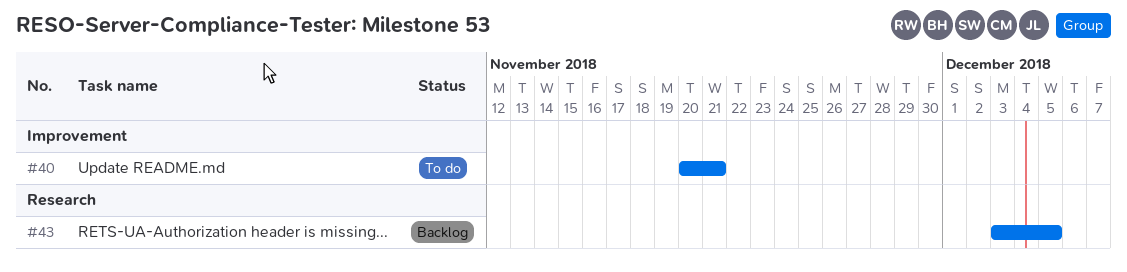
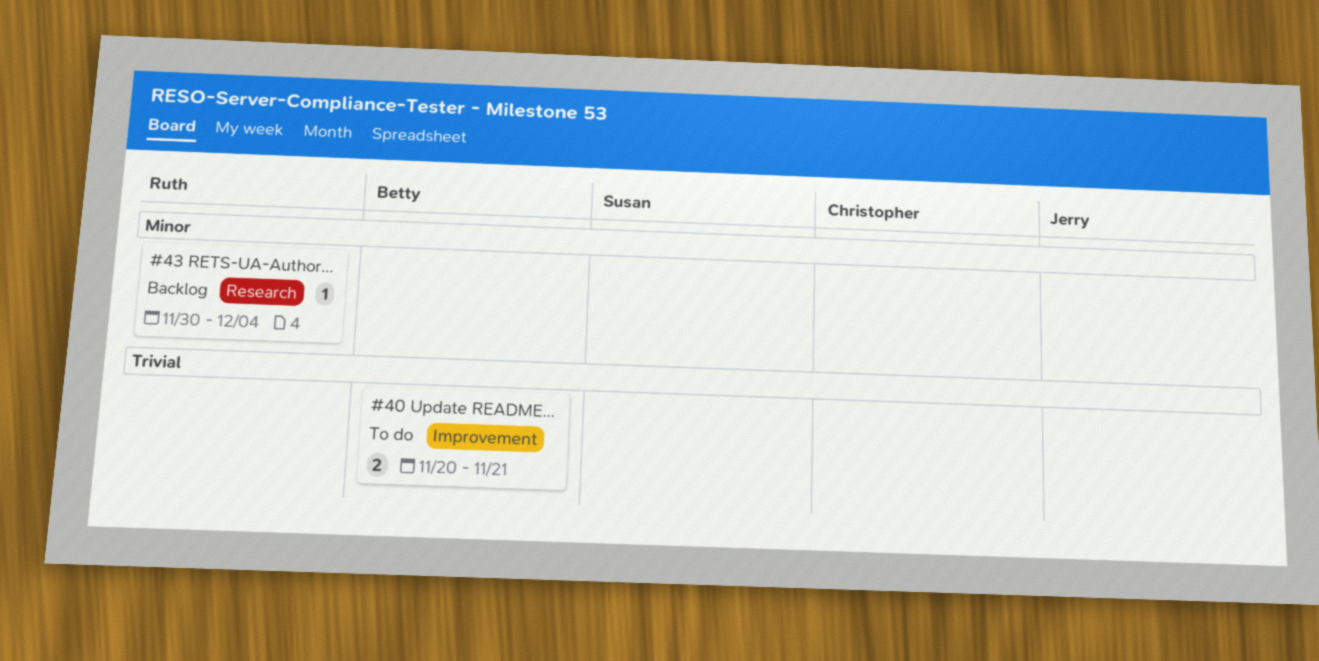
#43, start: Dec 3 -> Nov 30
#43, due: Dec 5 -> Dec 4

